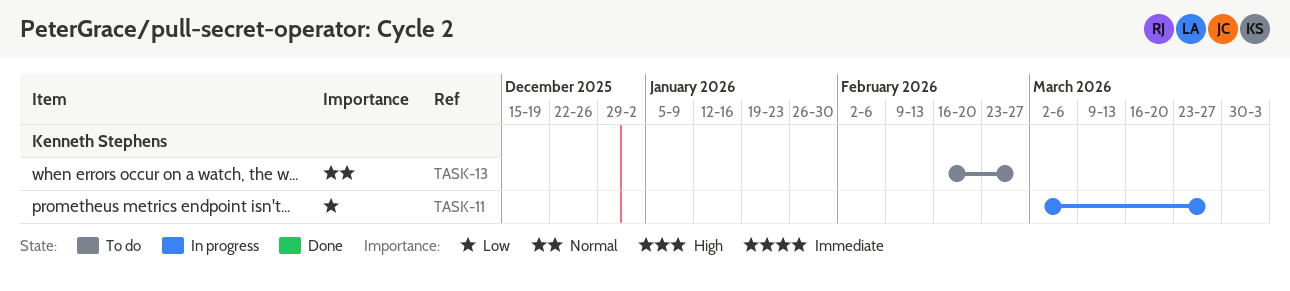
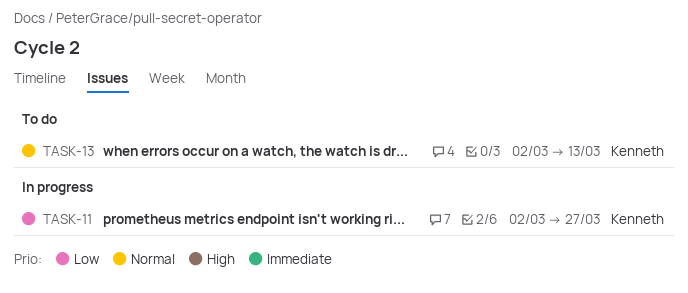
TASK-13, start: Feb 16 -> Mar 2
TASK-13, due: Feb 27 -> Mar 13

